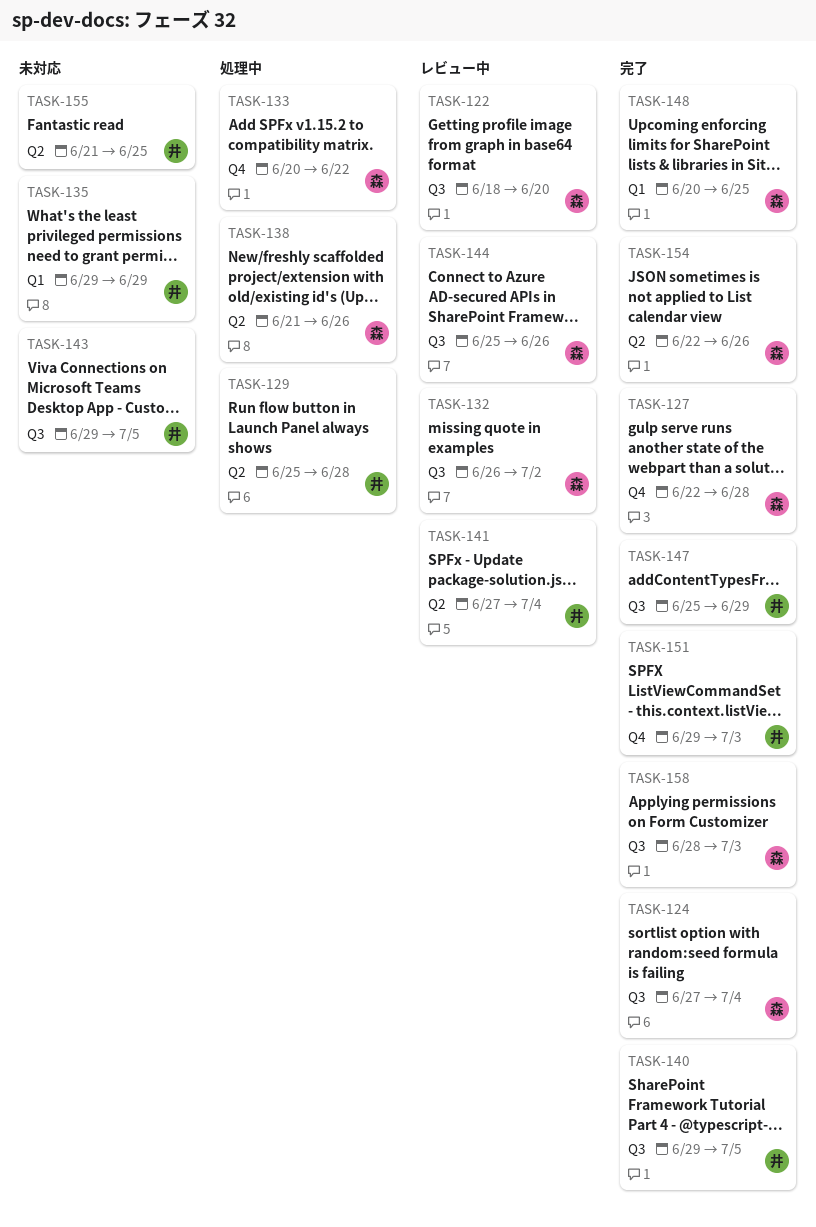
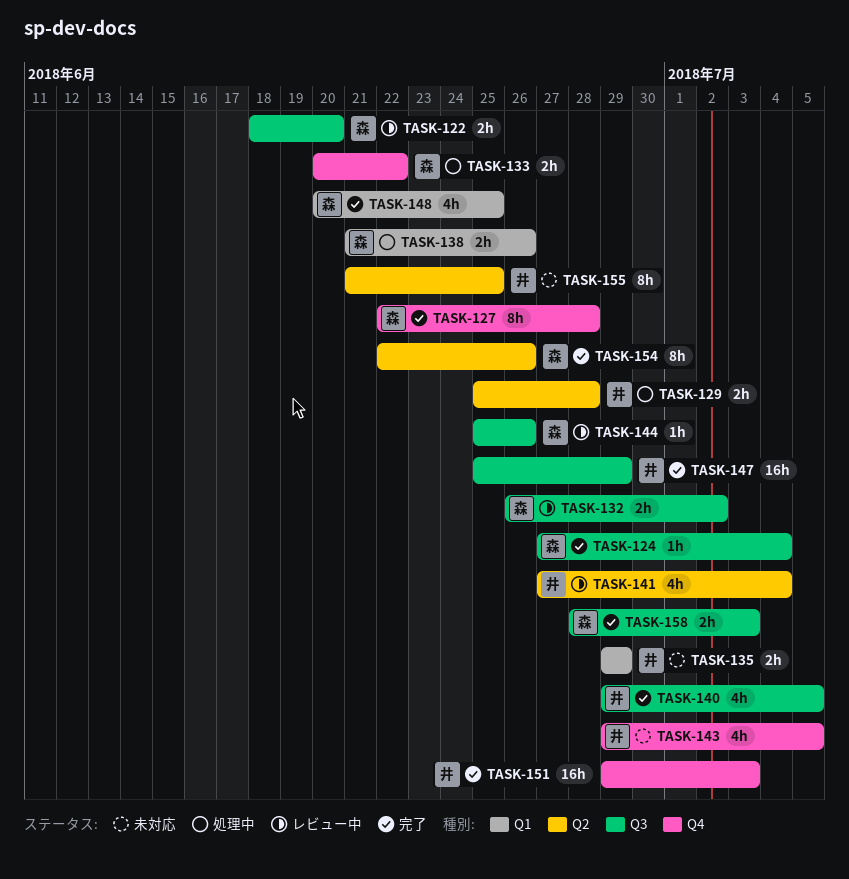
TASK-138, label: Q2 -> Q1
TASK-143, label: Q3 -> Q4

